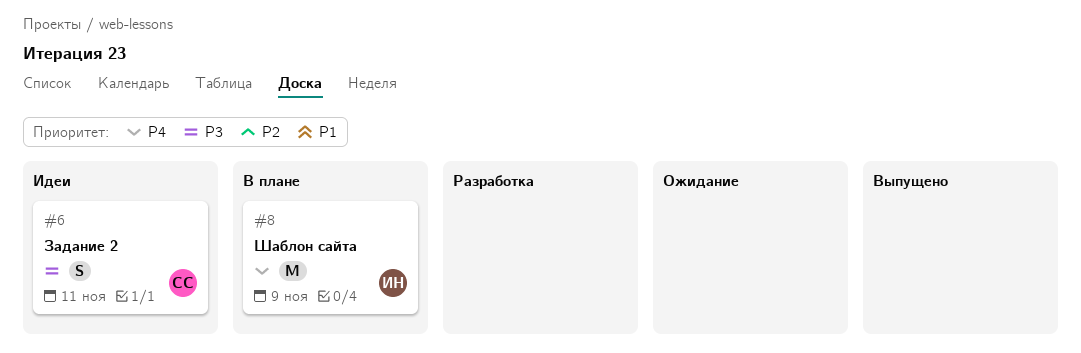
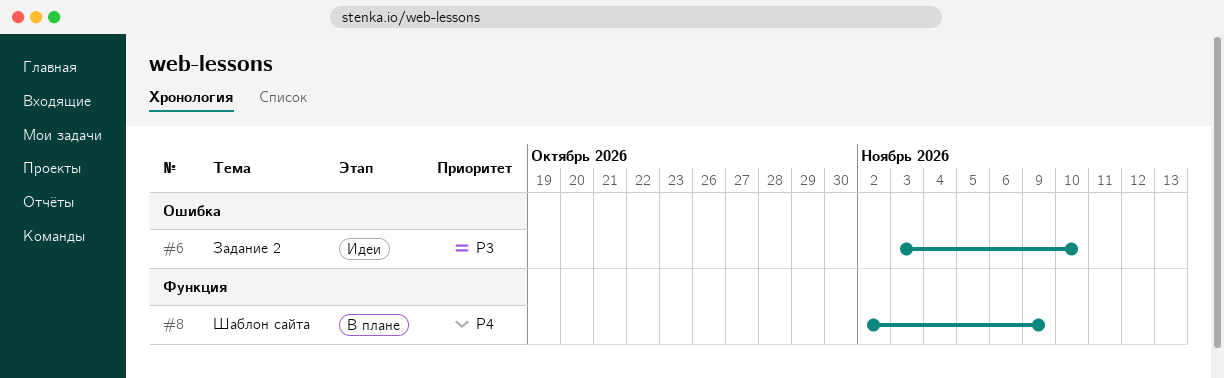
#6, due: Nov 11 -> Nov 10

